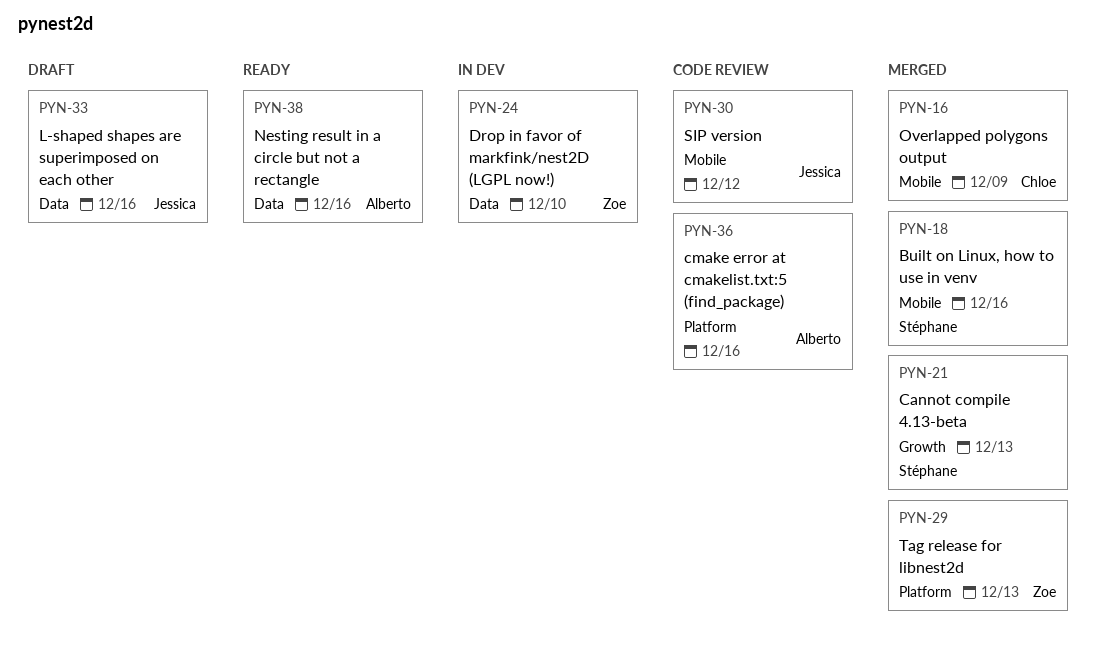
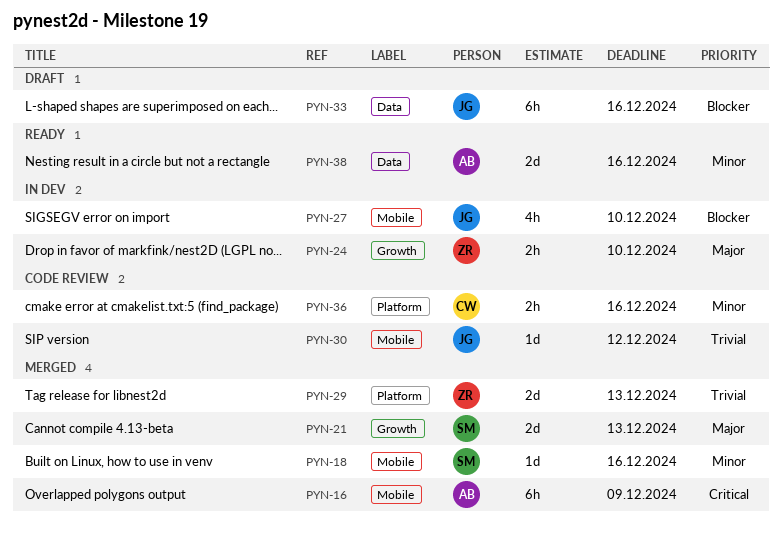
PYN-16, owner: Chloe -> Alberto
PYN-24, label: Data -> Growth
PYN-27: none -> present
PYN-36, owner: Alberto -> Chloe

